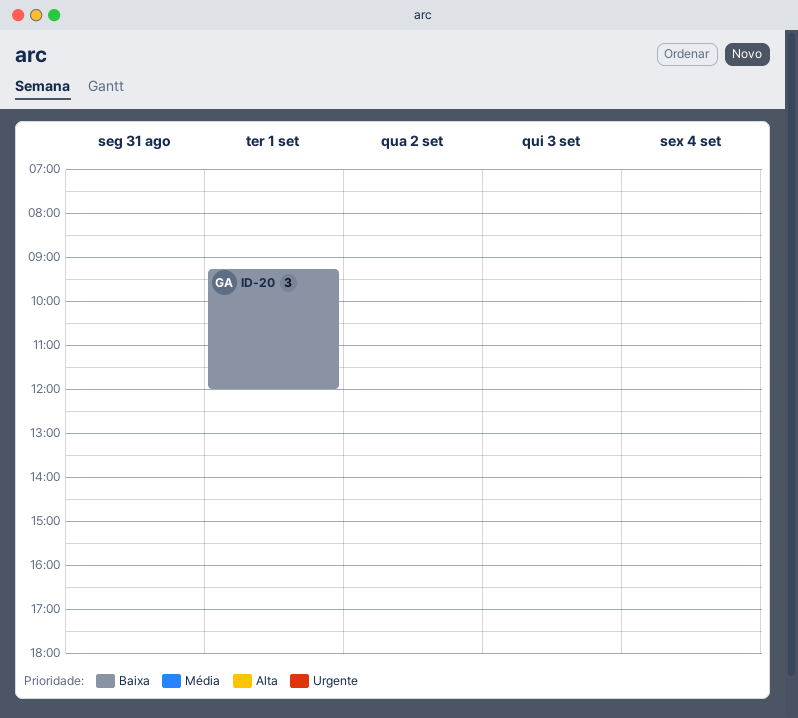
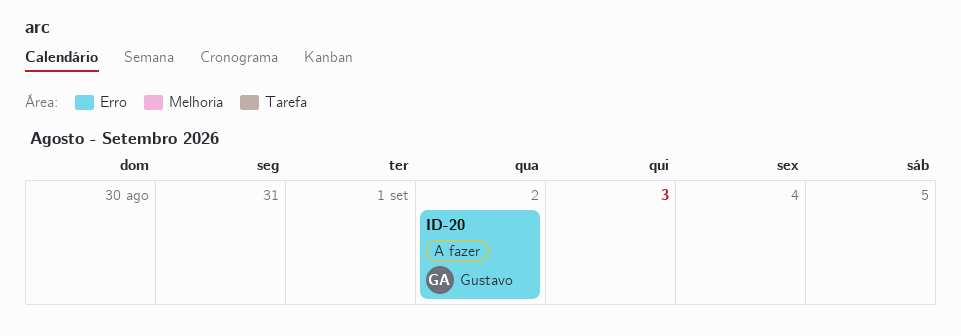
ID-20, day: Sep 1 -> Sep 2

